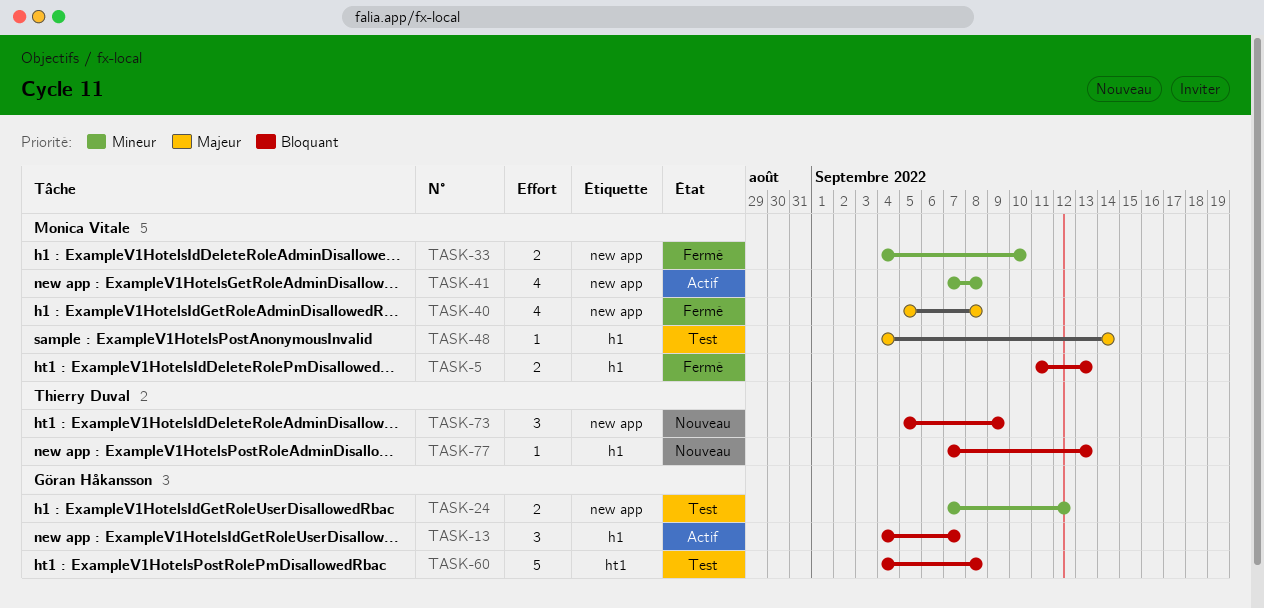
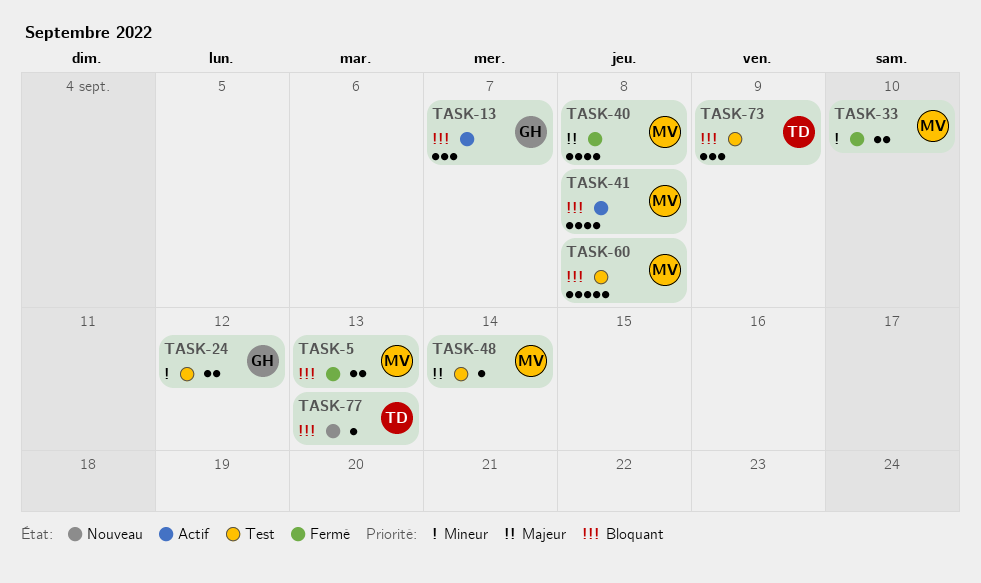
TASK-41, priority: Mineur -> Bloquant
TASK-60, owner: Göran Håkansson -> Monica Vitale
TASK-73, status: Nouveau -> Test

